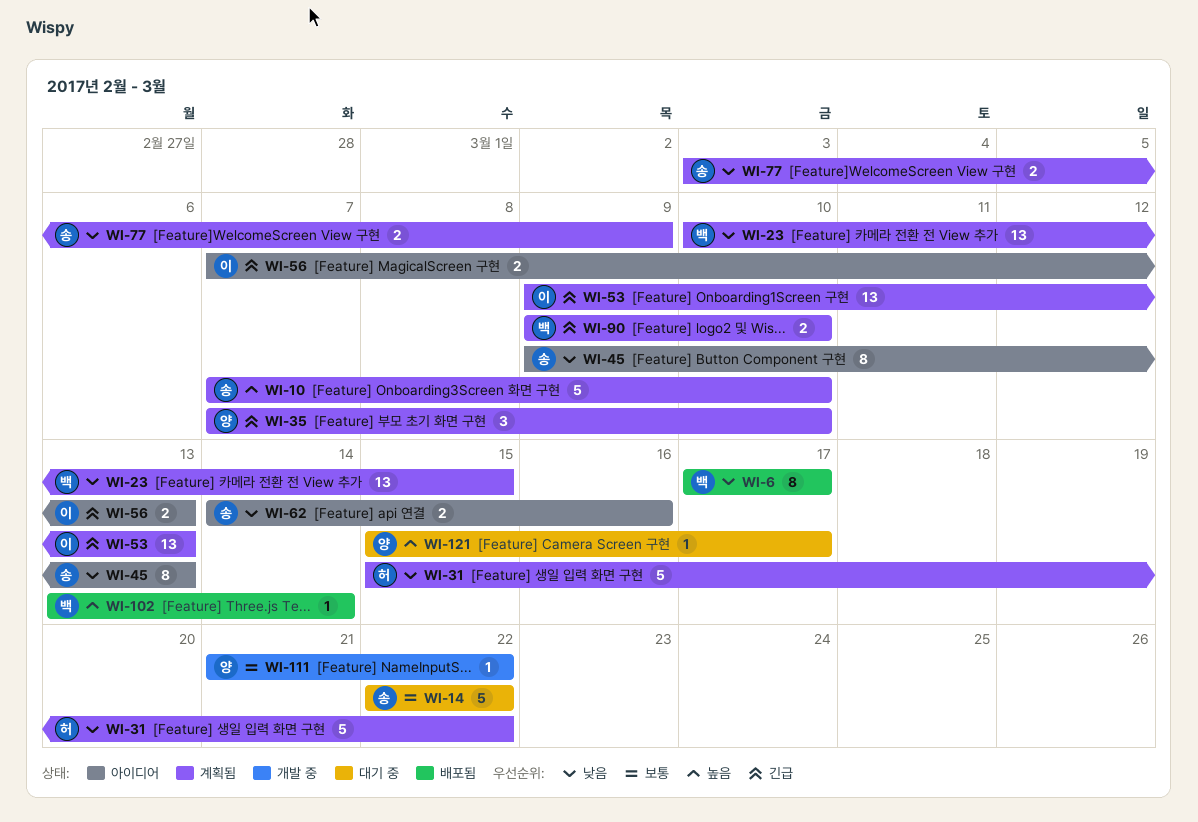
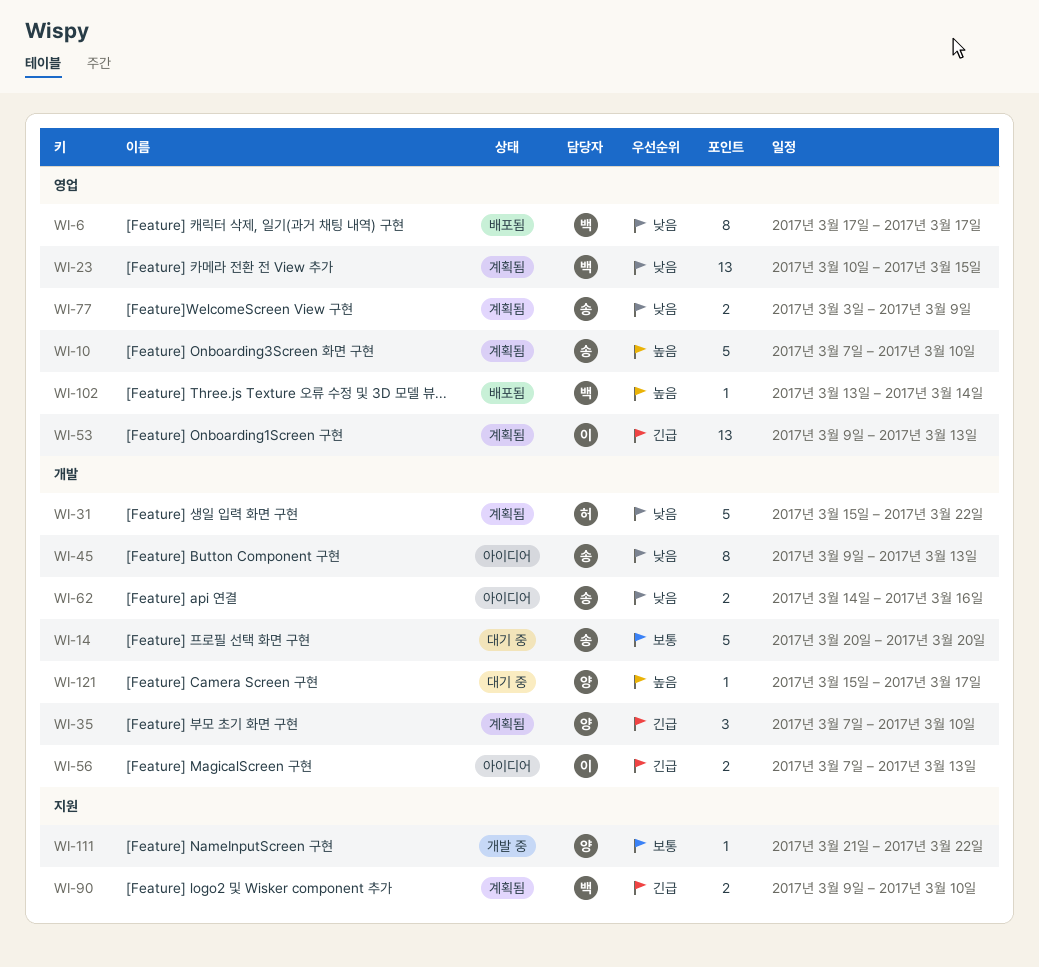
WI-14, start: Mar 22 -> Mar 20
WI-14, due: Mar 22 -> Mar 20

